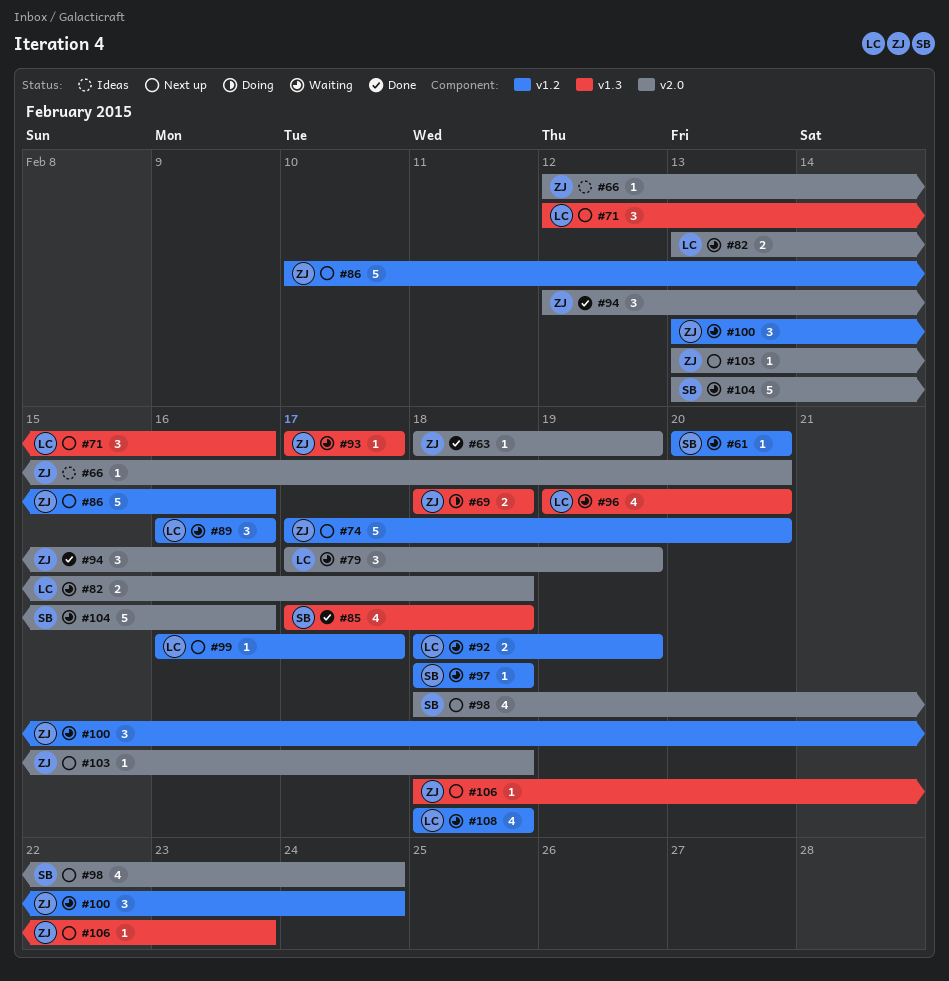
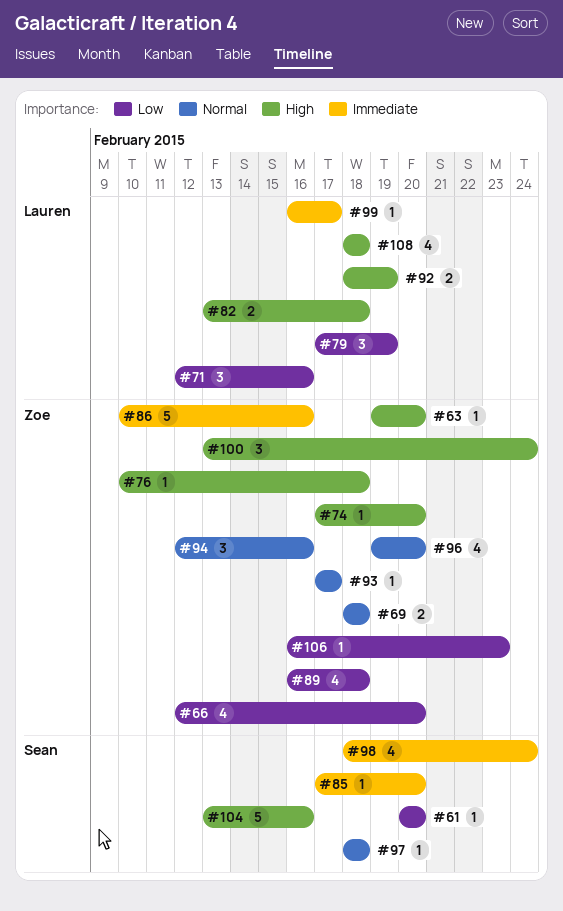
#63, start: Feb 18 -> Feb 19
#63, due: Feb 19 -> Feb 20
#66, estimate: 1 -> 4
#74, estimate: 5 -> 1
#76: none -> present
#85, estimate: 4 -> 1
#85, due: Feb 18 -> Feb 20
#89, owner: Lauren -> Zoe
#89, estimate: 3 -> 4
#89, due: Feb 16 -> Feb 18
#96, owner: Lauren -> Zoe
#103: present -> none
#106, start: Feb 18 -> Feb 16

